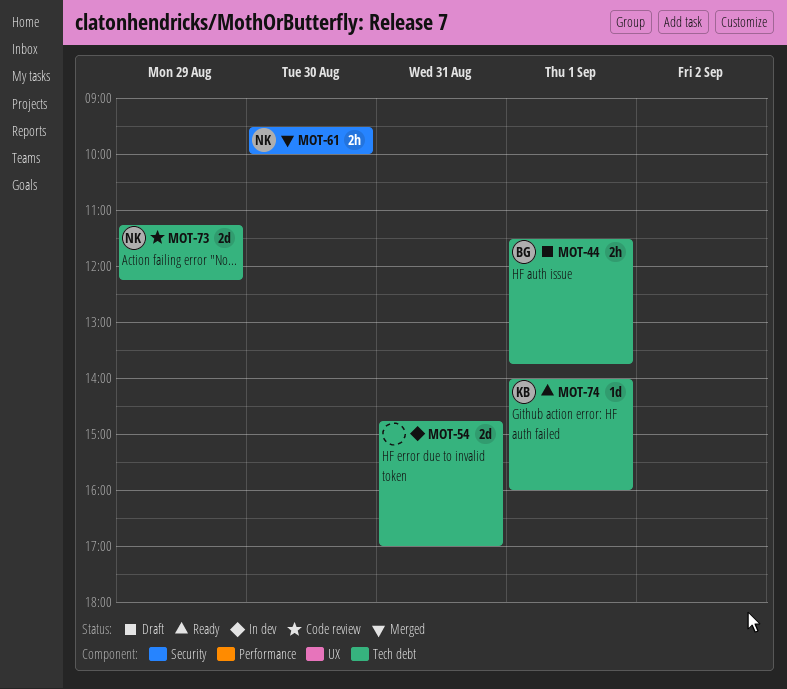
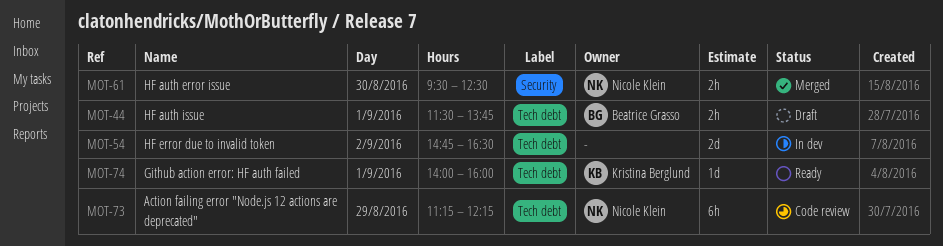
MOT-54, day: Aug 31 -> Sep 2
MOT-54, ends: 17:00 -> 16:30
MOT-61, ends: 10:00 -> 12:30
MOT-73, estimate: 2d -> 6h

